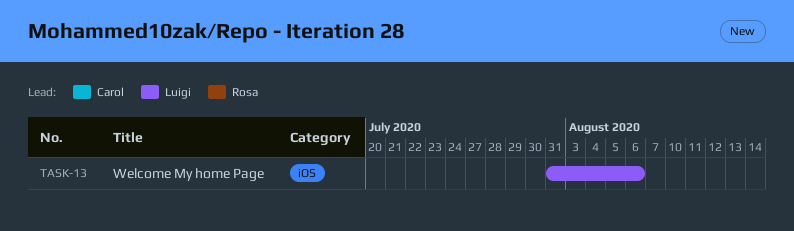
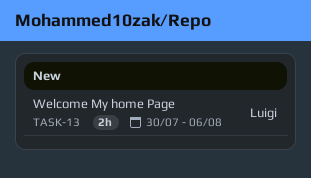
TASK-13, start: Jul 31 -> Jul 30

